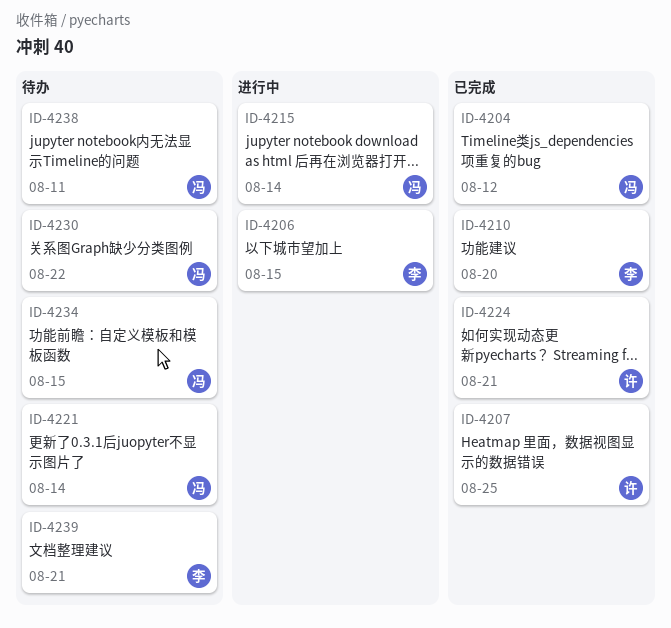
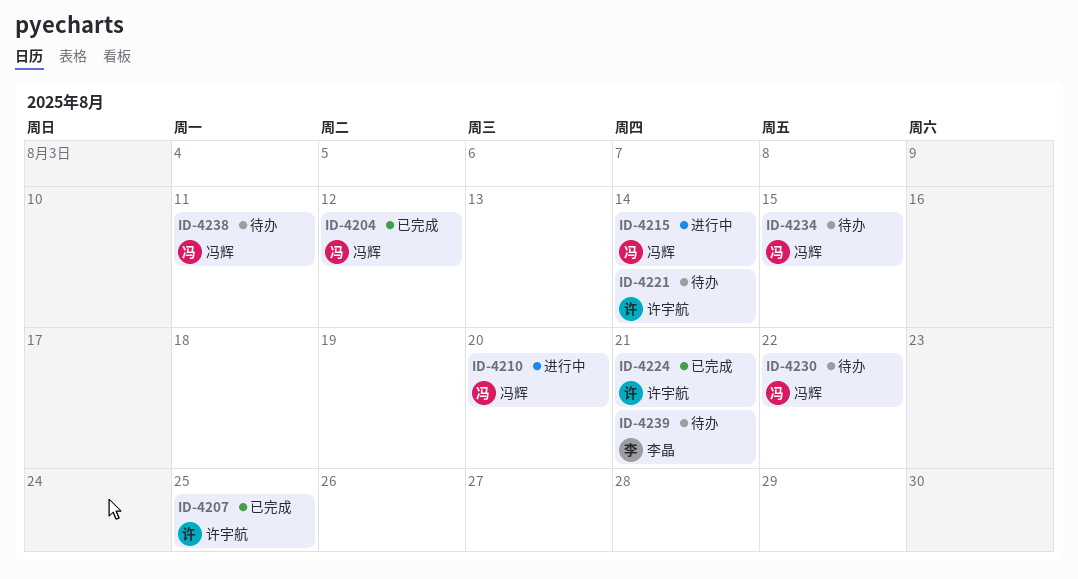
ID-4206: present -> none
ID-4210, status: 已完成 -> 进行中
ID-4210, owner: 李晶 -> 冯辉
ID-4221, owner: 冯辉 -> 许宇航

